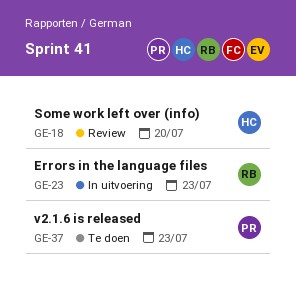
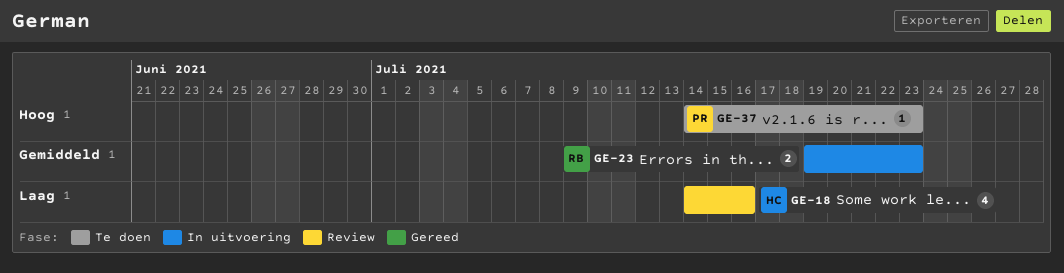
GE-18, due: Jul 20 -> Jul 16

